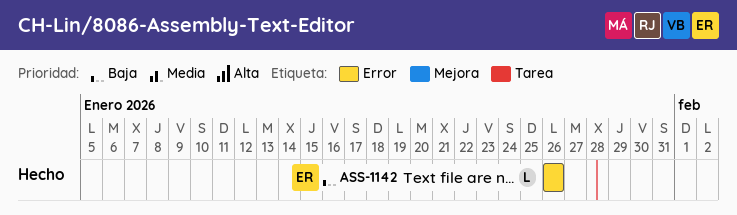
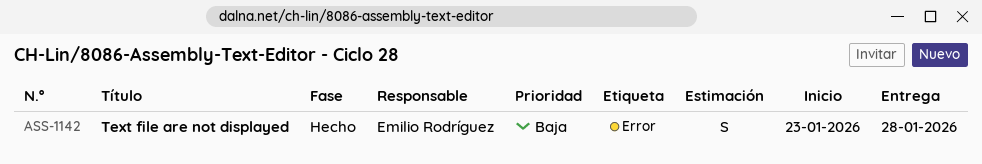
ASS-1142, estimate: L -> S
ASS-1142, start: Jan 26 -> Jan 23
ASS-1142, due: Jan 26 -> Jan 28

